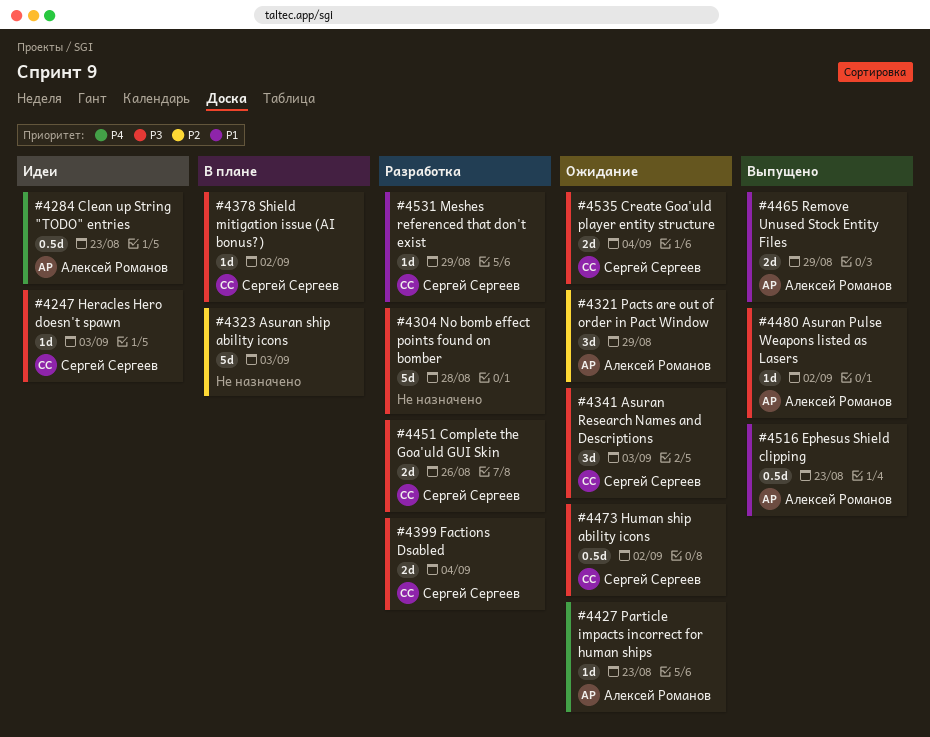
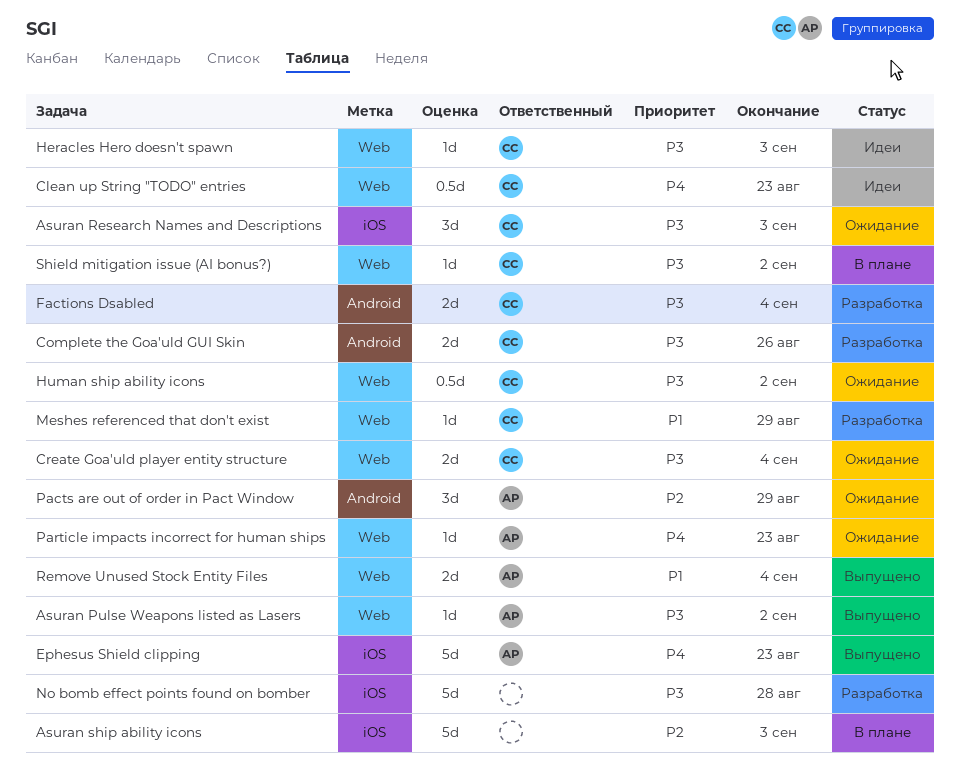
Clean up String "TODO" entries, owner: Алексей Романов -> Сергей Сергеев
Ephesus Shield clipping, priority: P1 -> P4
Ephesus Shield clipping, estimate: 0.5d -> 5d
Remove Unused Stock Entity Files, due: Aug 29 -> Sep 4

